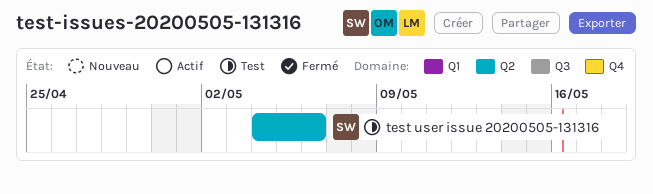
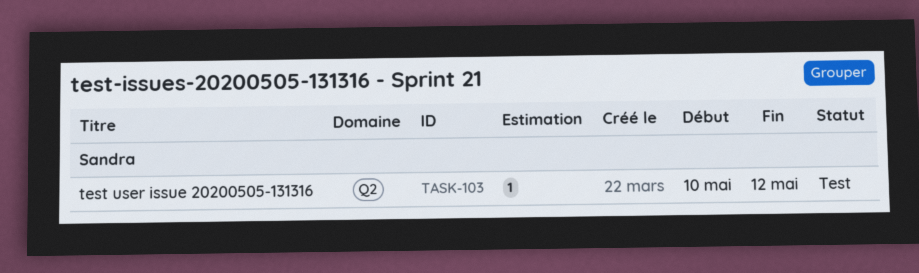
test user issue 20200505-131316, start: May 4 -> May 10
test user issue 20200505-131316, due: May 6 -> May 12

